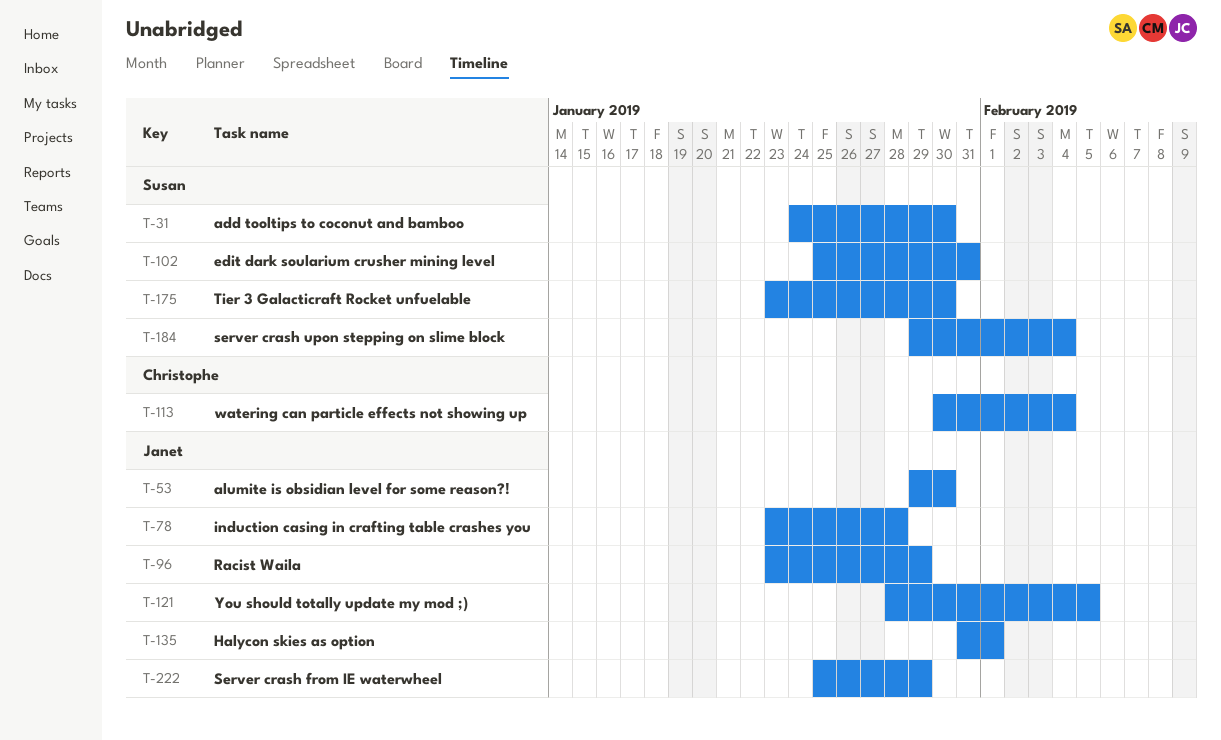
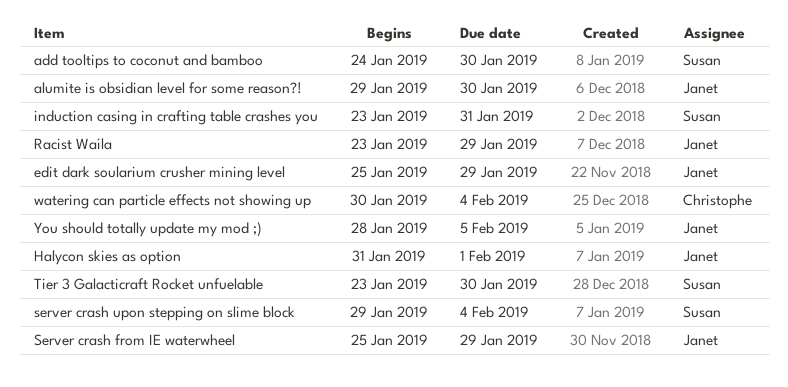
edit dark soularium crusher mining level, owner: Susan -> Janet
edit dark soularium crusher mining level, due: Jan 31 -> Jan 29
induction casing in crafting table crashes you, owner: Janet -> Susan
induction casing in crafting table crashes you, due: Jan 28 -> Jan 31

